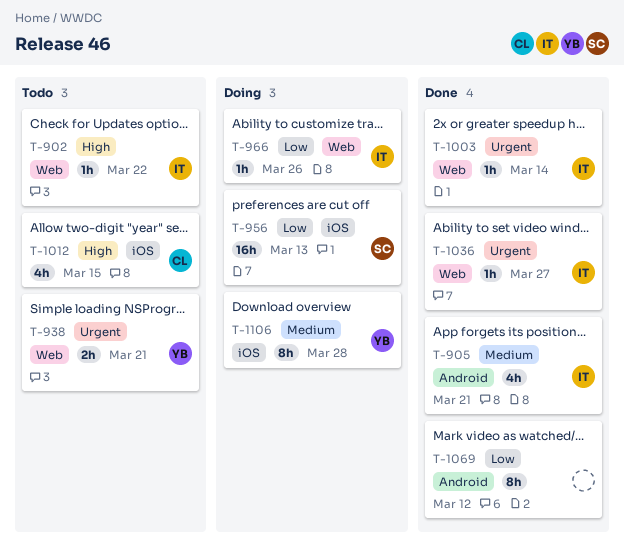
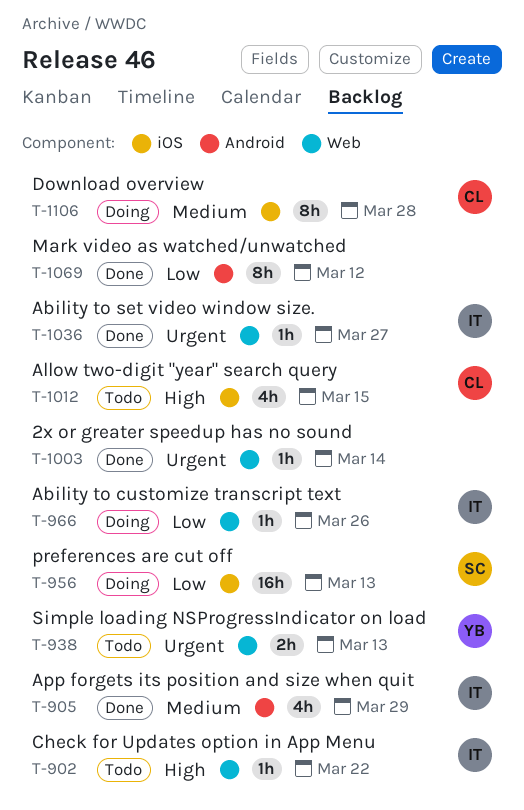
T-905, due: Mar 21 -> Mar 29
T-938, due: Mar 21 -> Mar 13
T-1003, owner: IT -> none
T-1106, owner: YB -> CL

